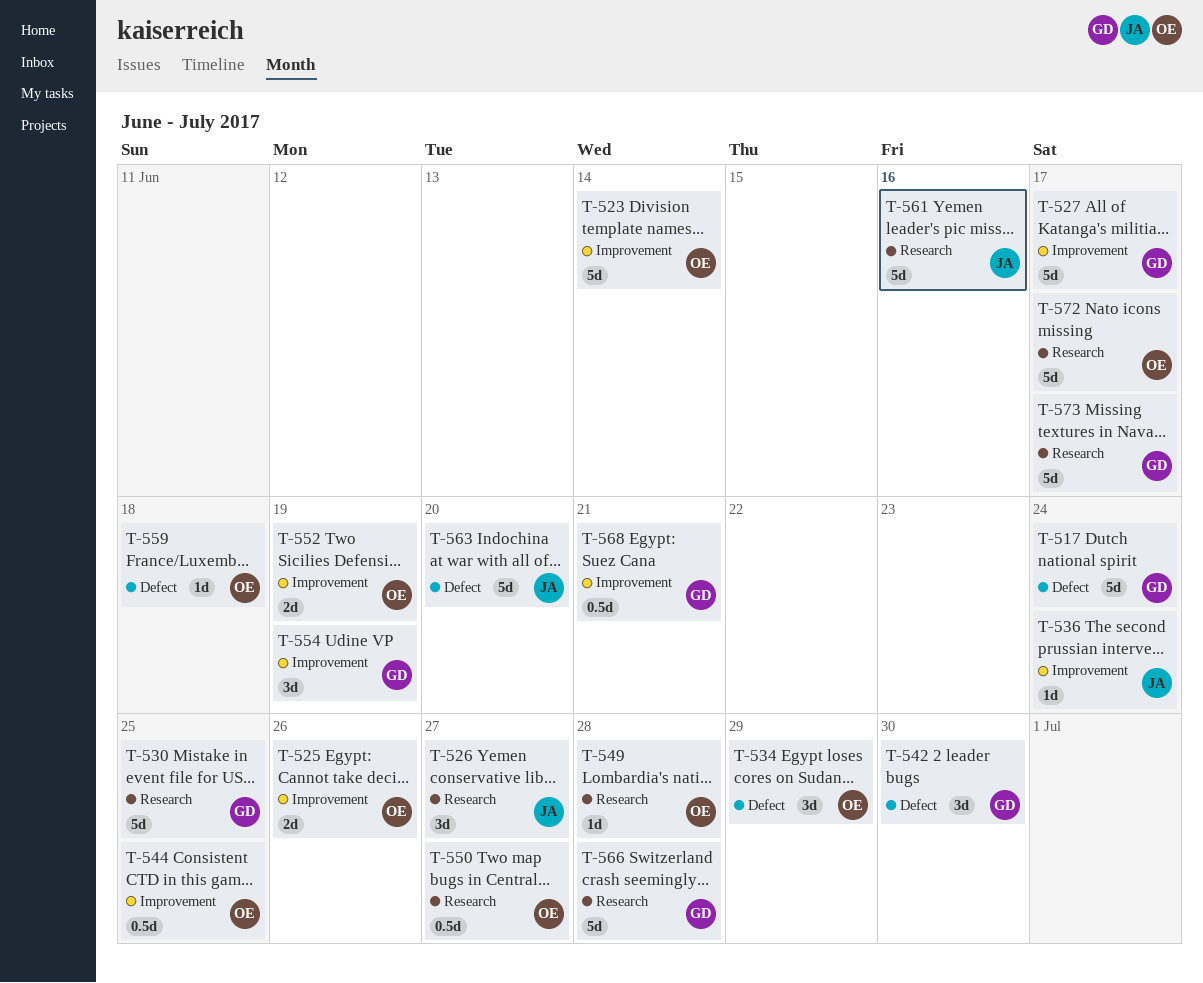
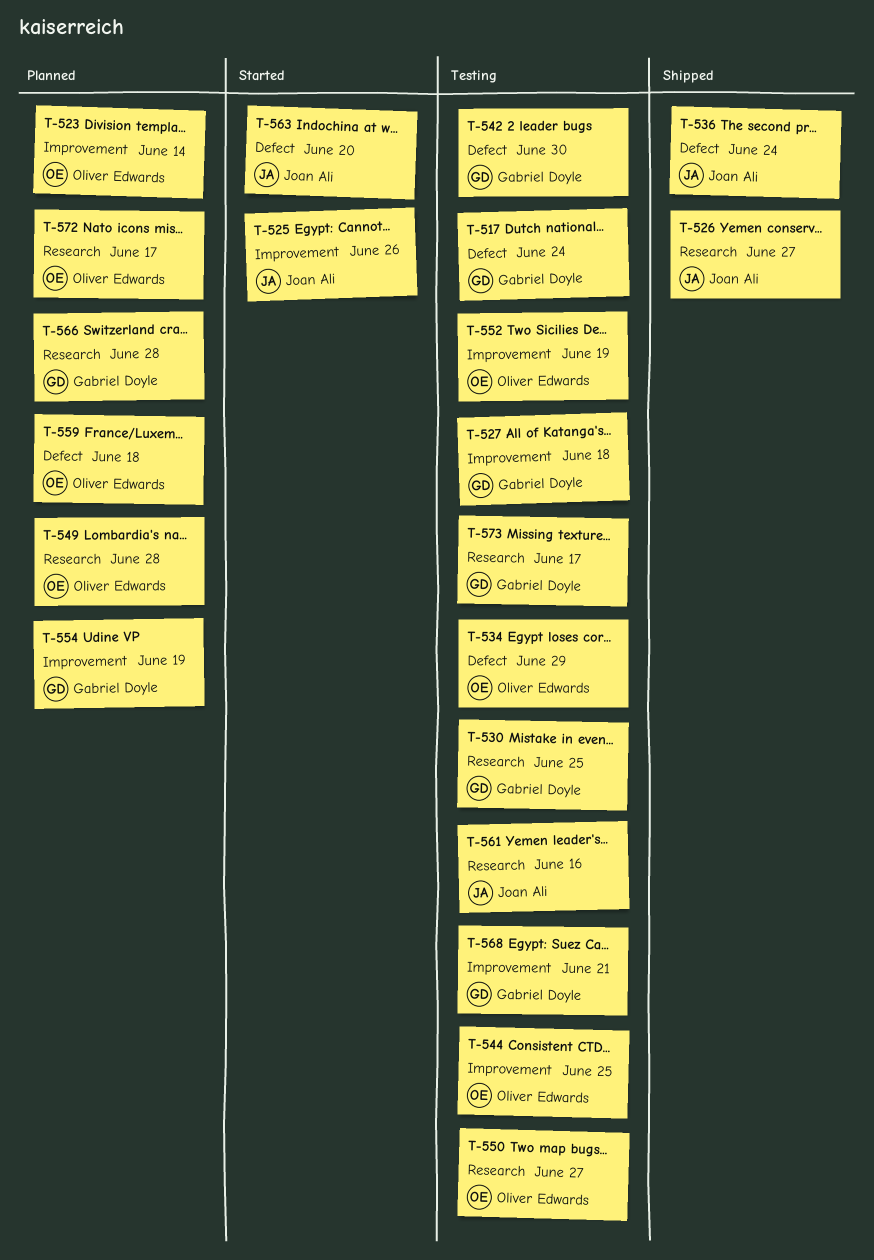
T-525, owner: Oliver Edwards -> Joan Ali
T-527, due: Jun 17 -> Jun 18
T-536, label: Improvement -> Defect

